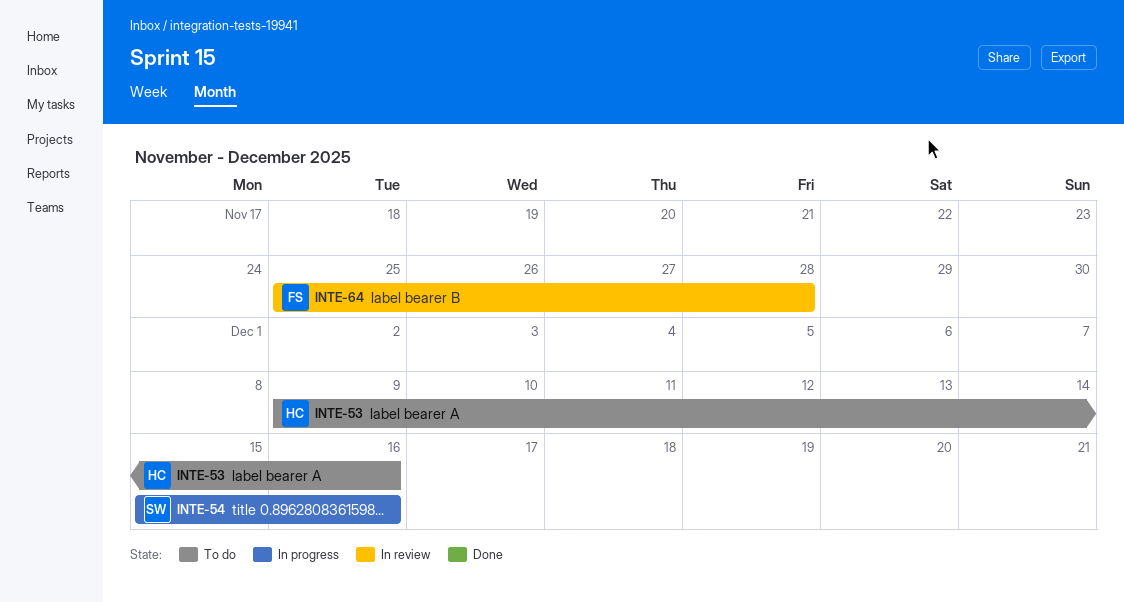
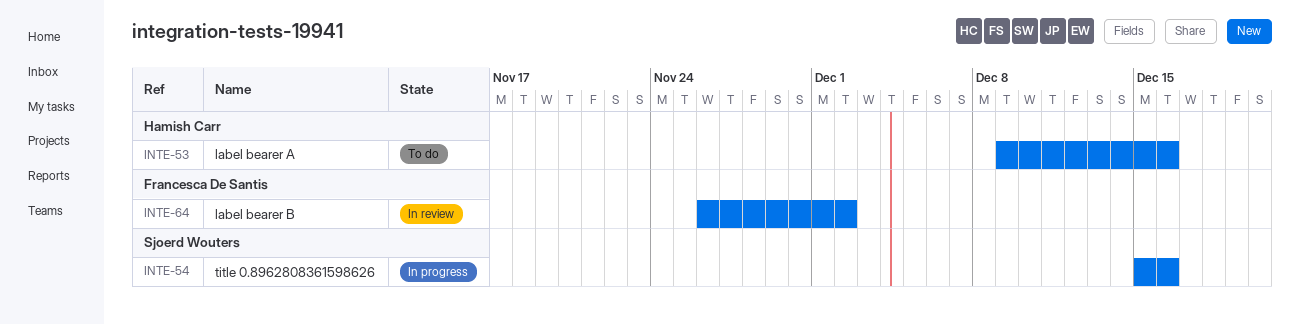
INTE-64, start: Nov 25 -> Nov 26
INTE-64, due: Nov 28 -> Dec 2

